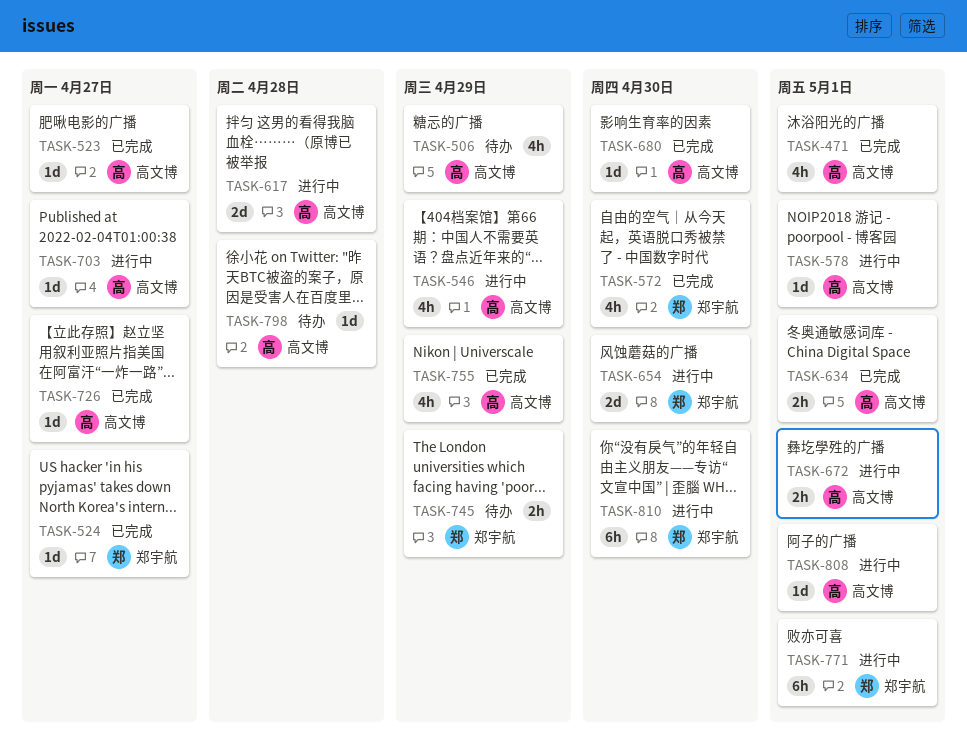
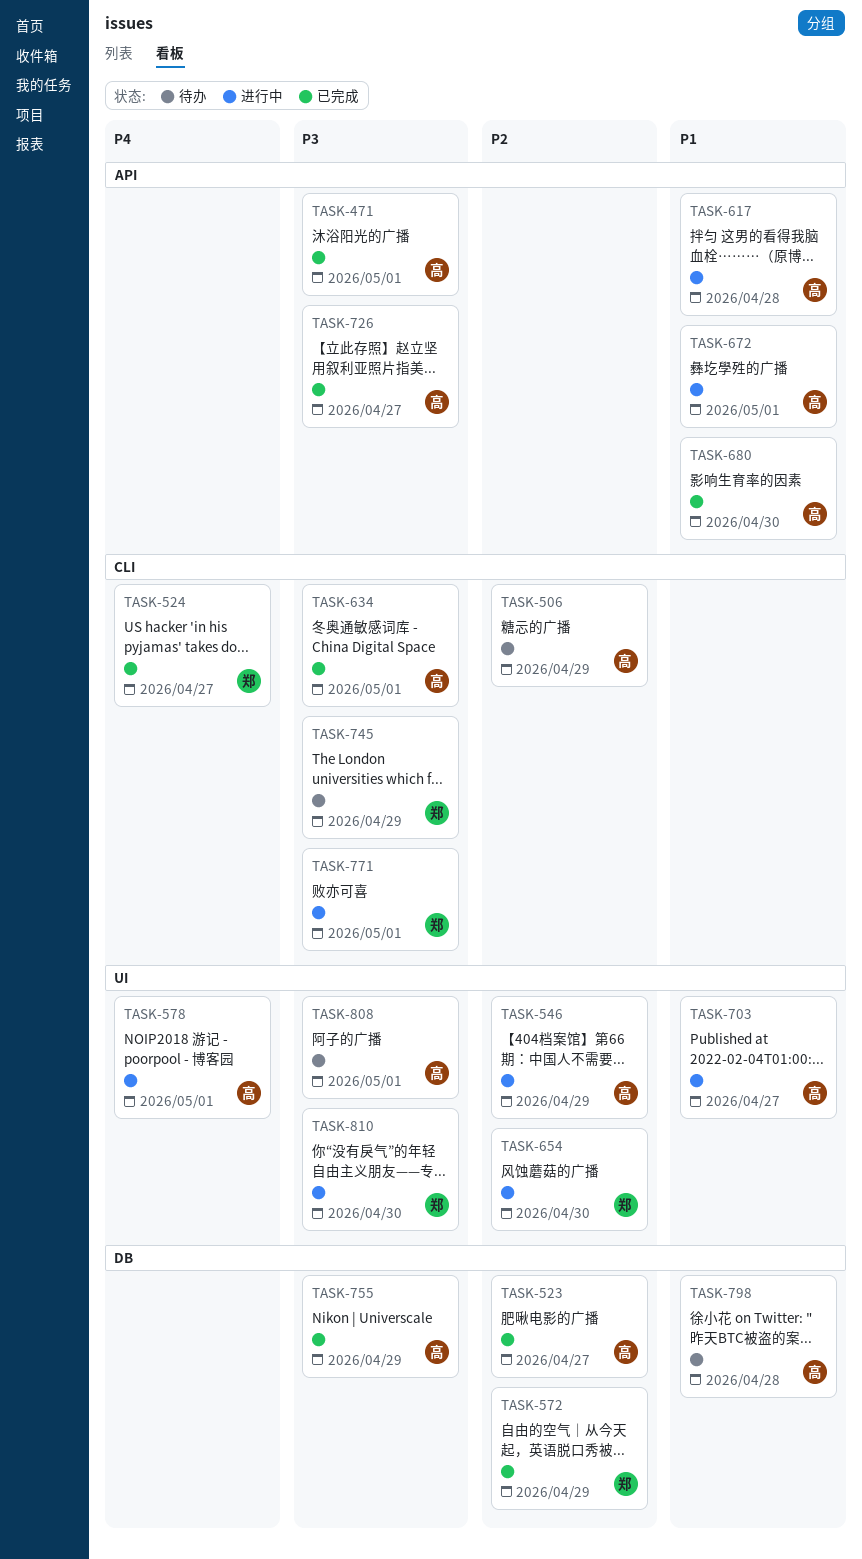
TASK-572, due: Apr 30 -> Apr 29
TASK-808, status: 进行中 -> 待办

